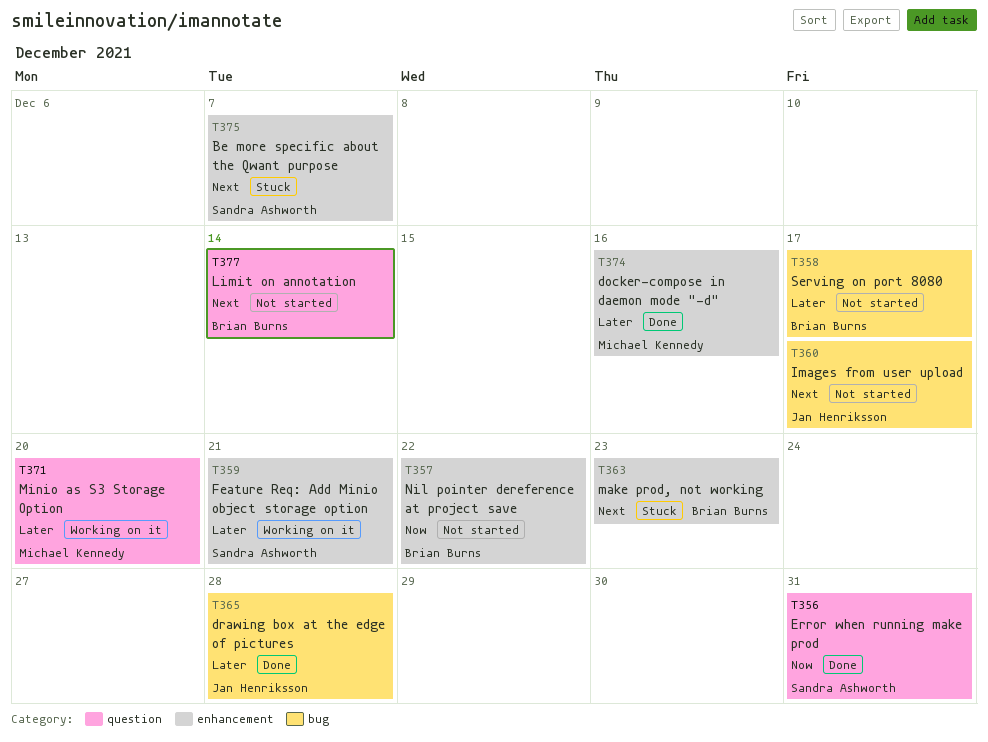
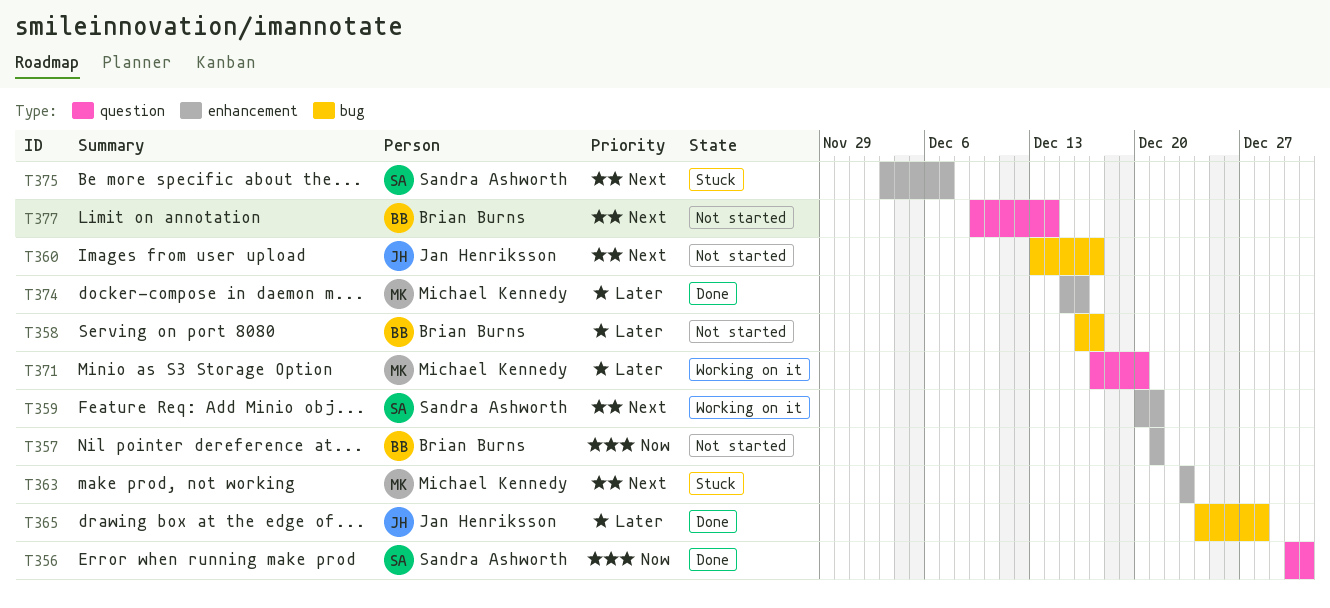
T357, due: Dec 22 -> Dec 21
T359, priority: Later -> Next
T363, owner: Brian Burns -> Michael Kennedy

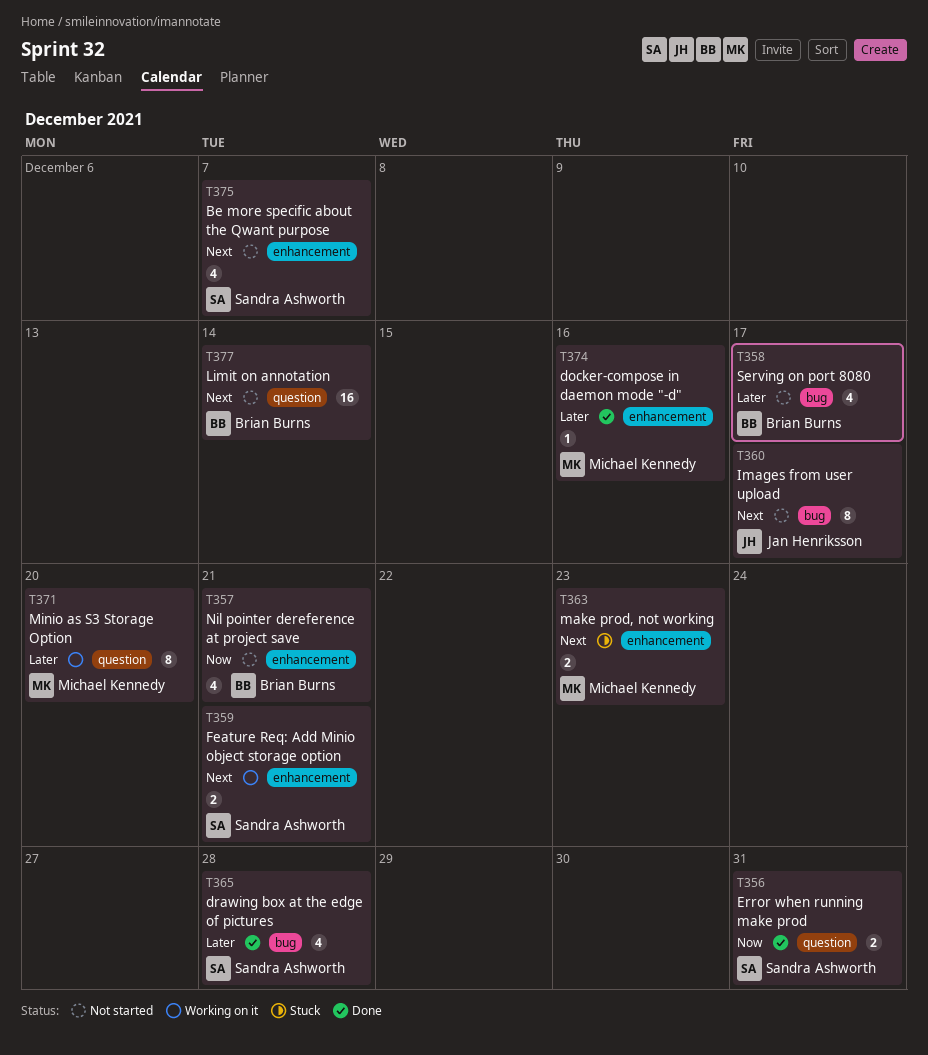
T365, owner: Jan Henriksson -> Sandra Ashworth
T375, status: Stuck -> Not started

